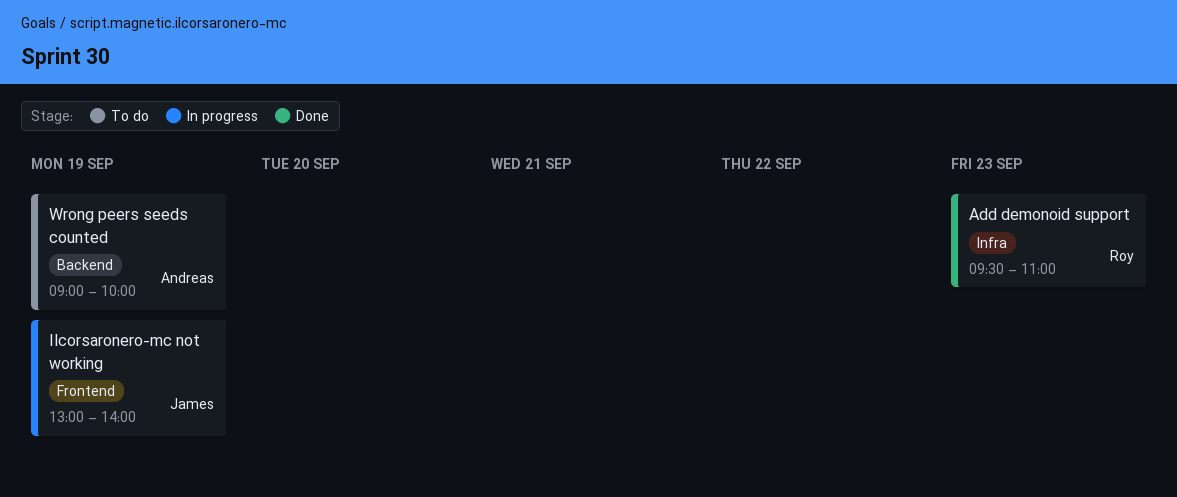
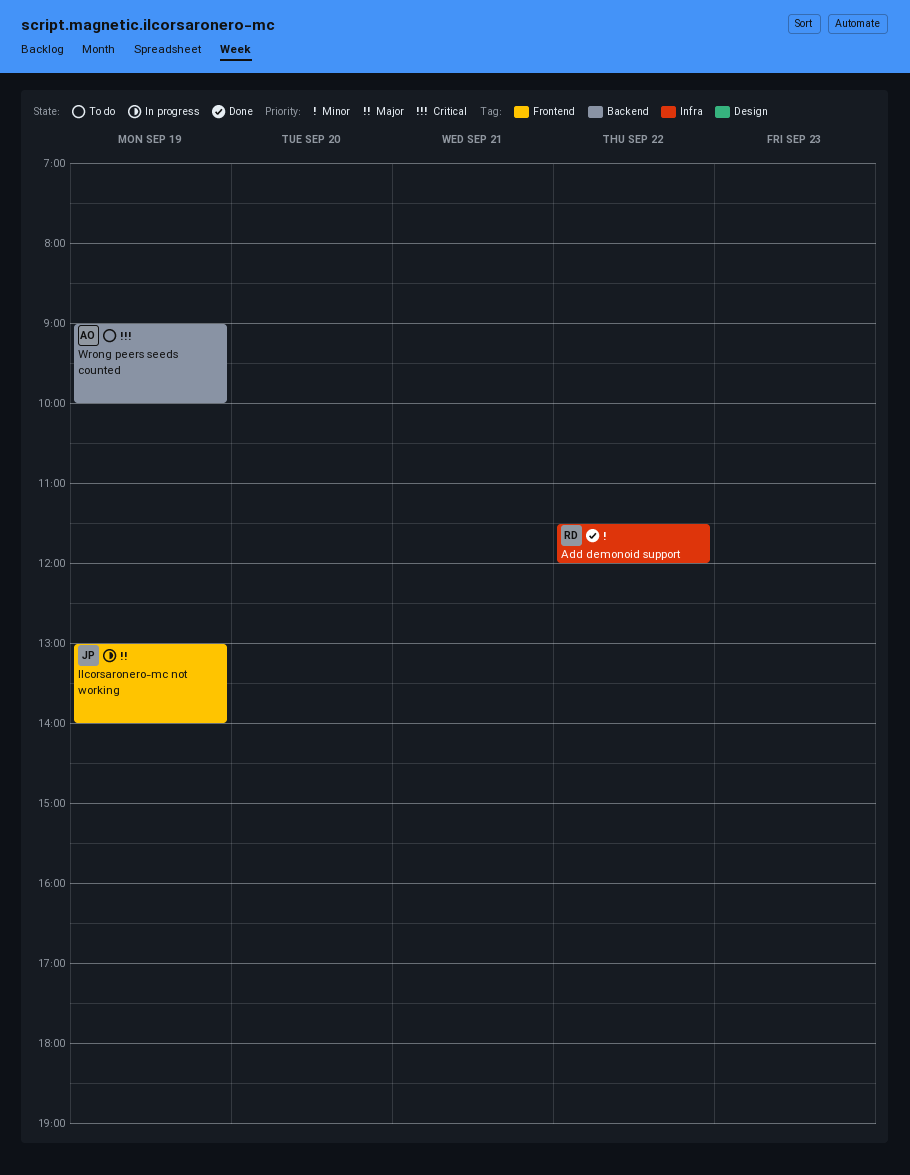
Add demonoid support, day: Sep 23 -> Sep 22
Add demonoid support, begins: 09:30 -> 11:30
Add demonoid support, ends: 11:00 -> 12:00

